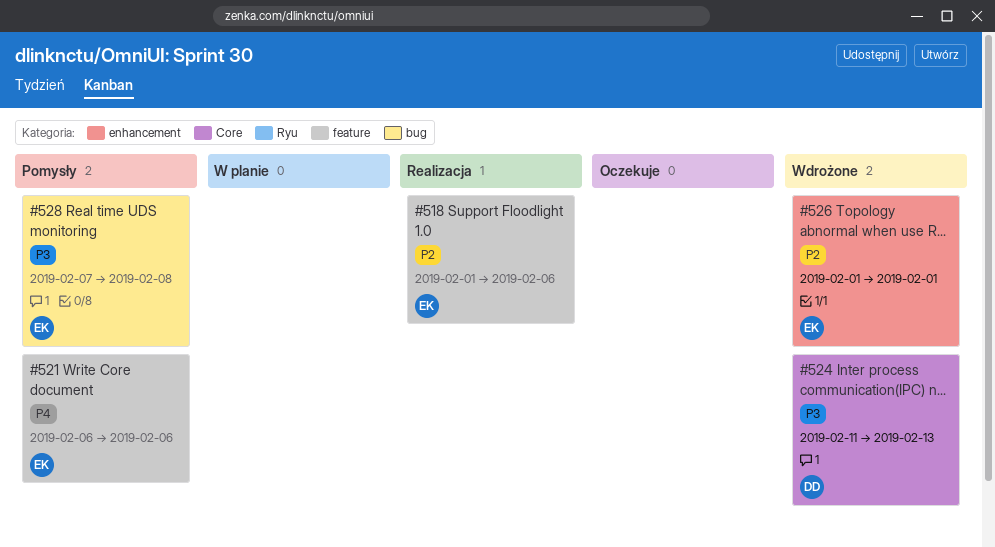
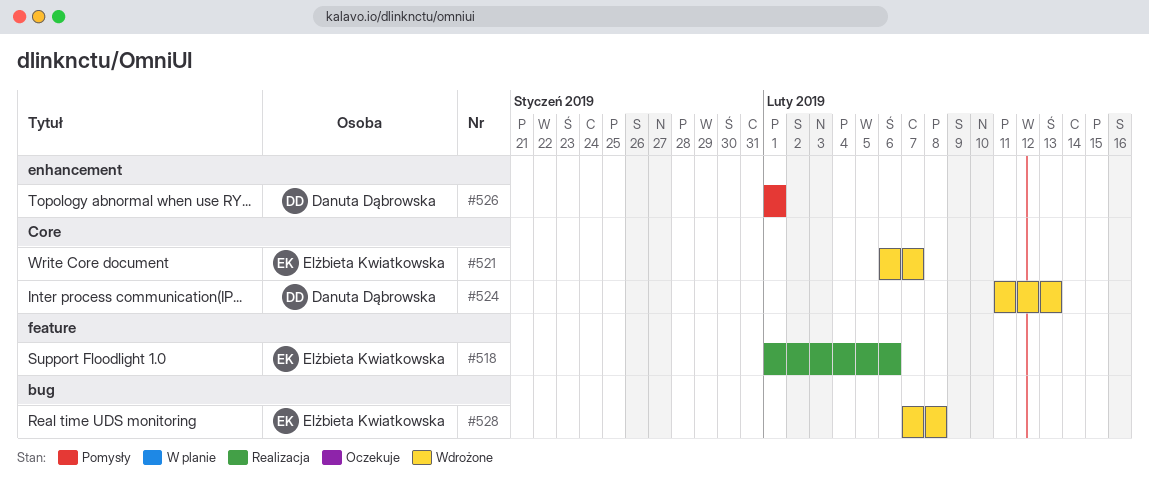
#521, status: Pomysły -> Wdrożone
#521, label: feature -> Core
#521, due: Feb 6 -> Feb 7
#526, status: Wdrożone -> Pomysły
#526, owner: Elżbieta Kwiatkowska -> Danuta Dąbrowska
#528, status: Pomysły -> Wdrożone

